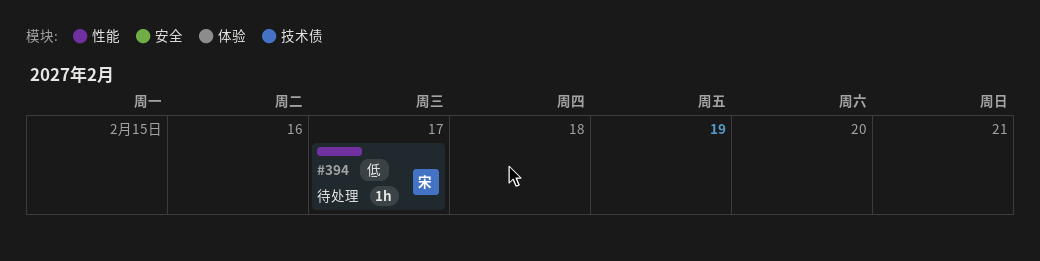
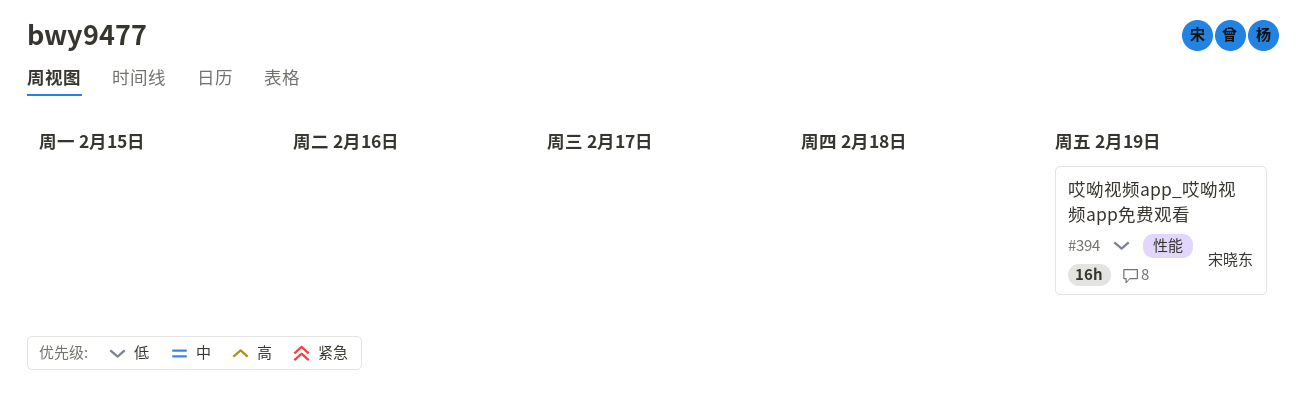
#394, estimate: 1h -> 16h
#394, due: Feb 17 -> Feb 19

